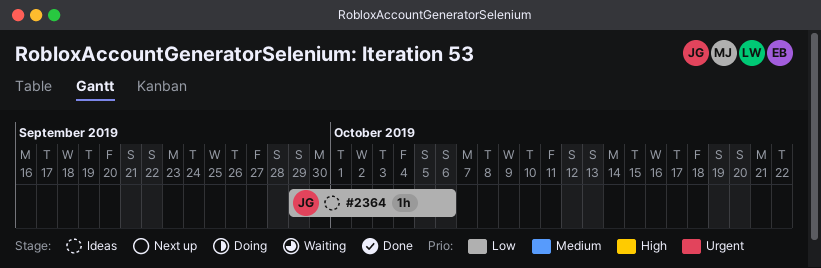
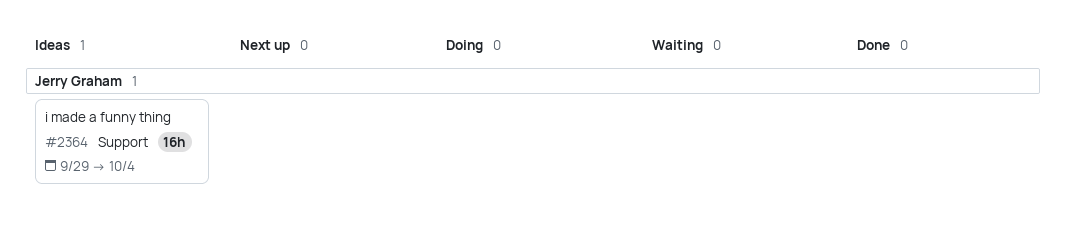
#2364, estimate: 1h -> 16h
#2364, due: Oct 6 -> Oct 4

